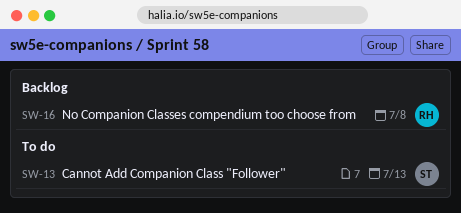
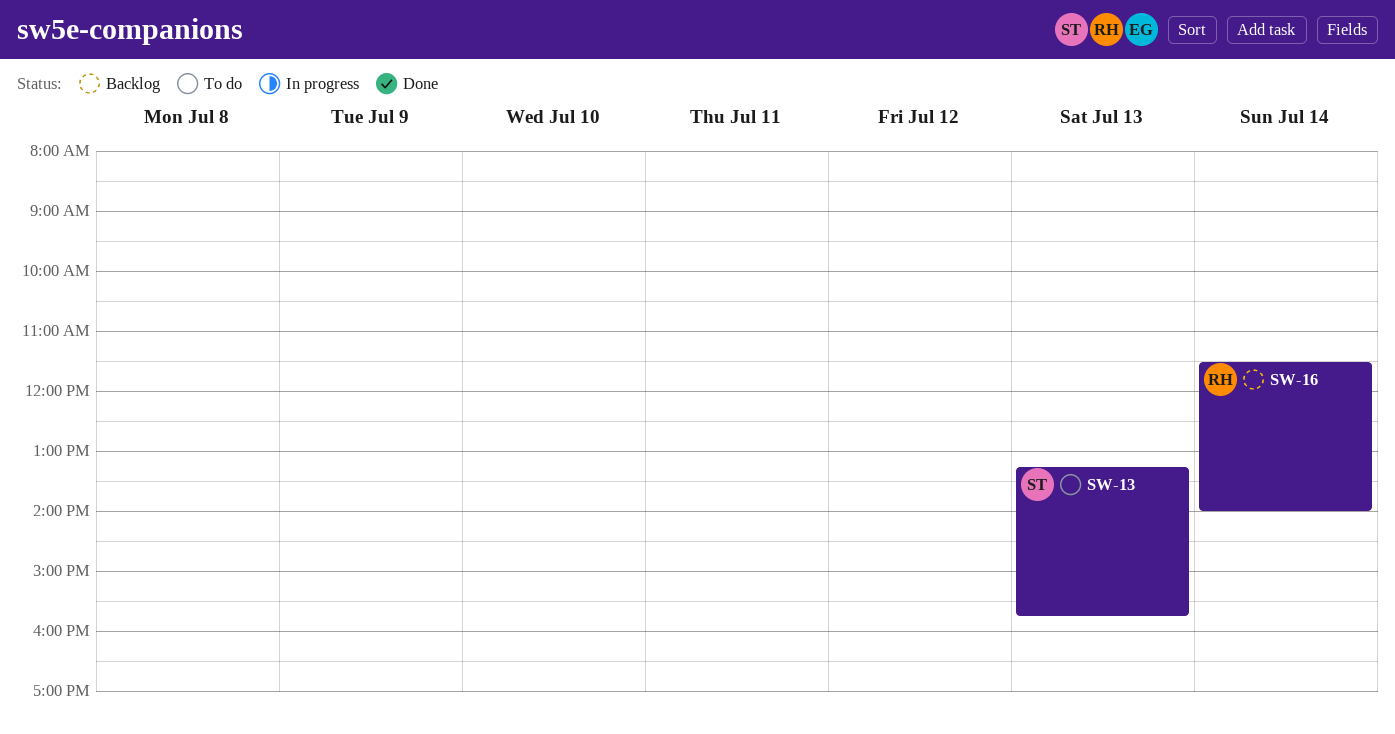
SW-16, day: Jul 8 -> Jul 14

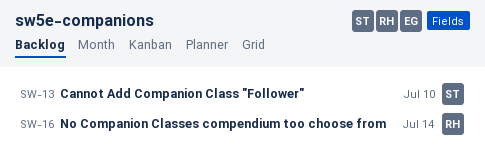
SW-13, day: Jul 13 -> Jul 10

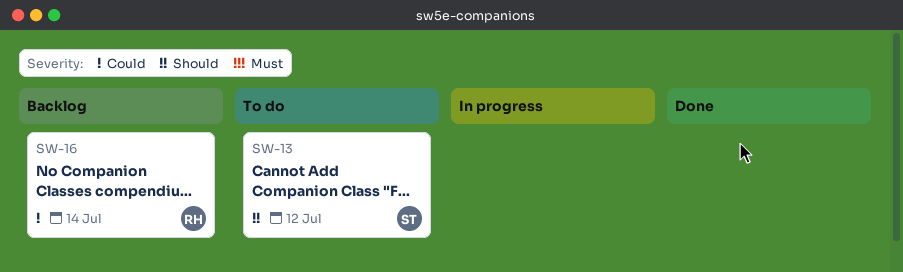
SW-13, day: Jul 10 -> Jul 12

